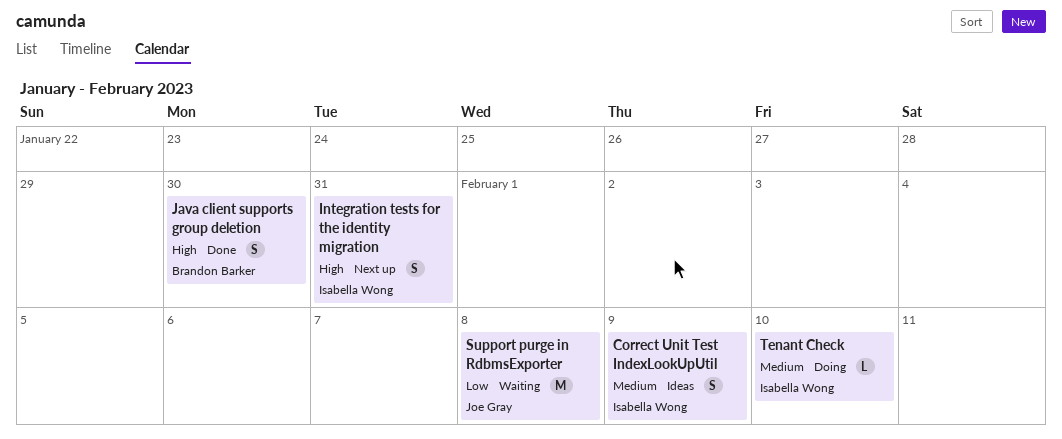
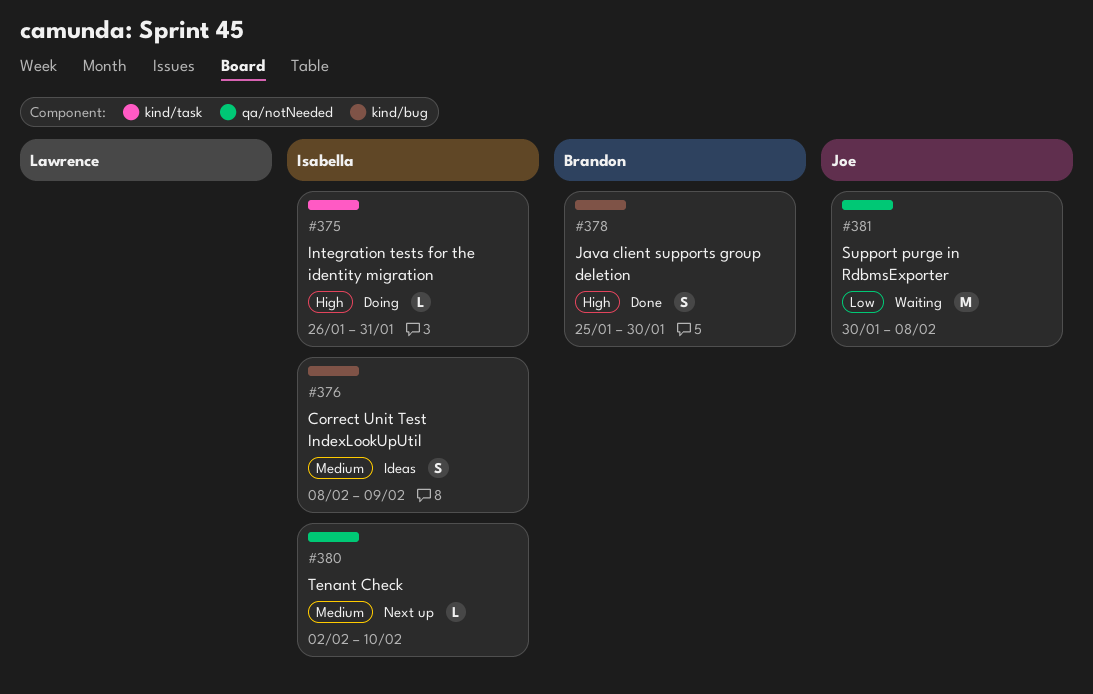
Integration tests for the identity migration, status: Next up -> Doing
Integration tests for the identity migration, estimate: S -> L
Tenant Check, status: Doing -> Next up

